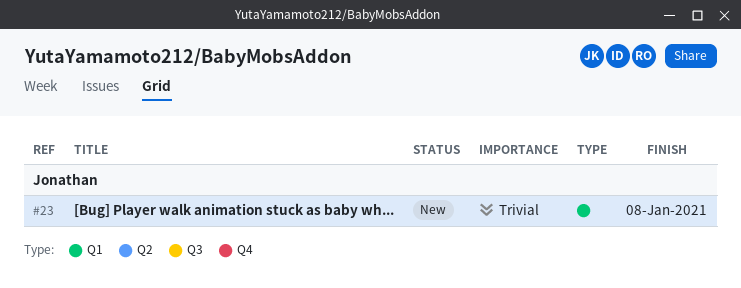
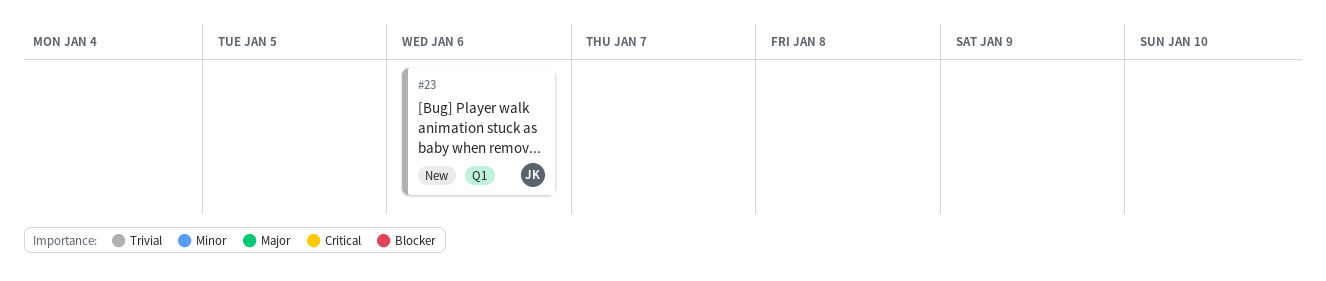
#23, due: Jan 8 -> Jan 6

